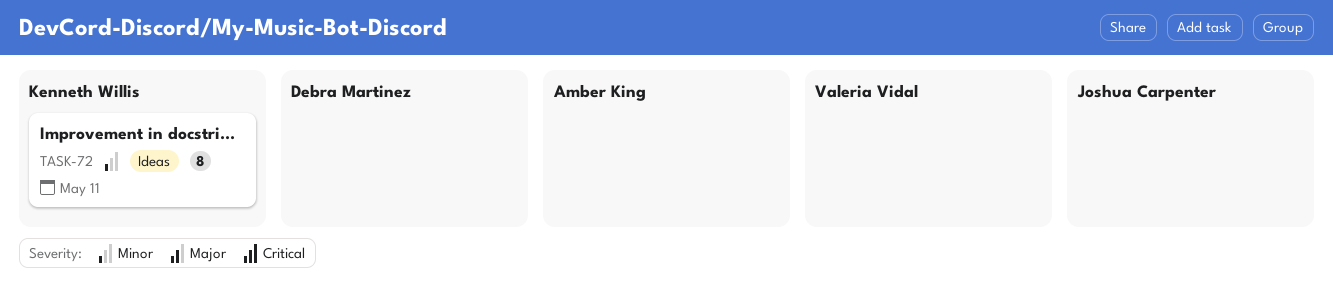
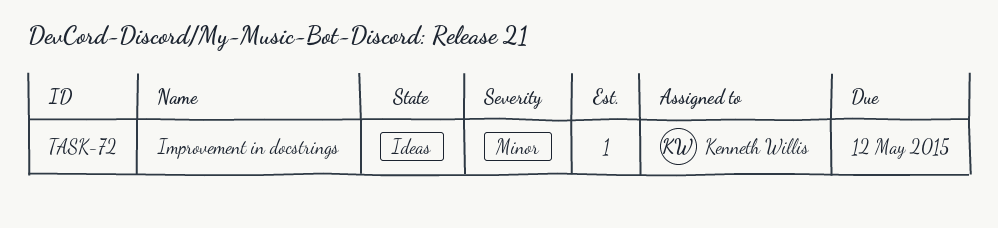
TASK-72, estimate: 8 -> 1
TASK-72, due: May 11 -> May 12

